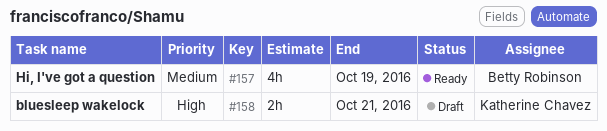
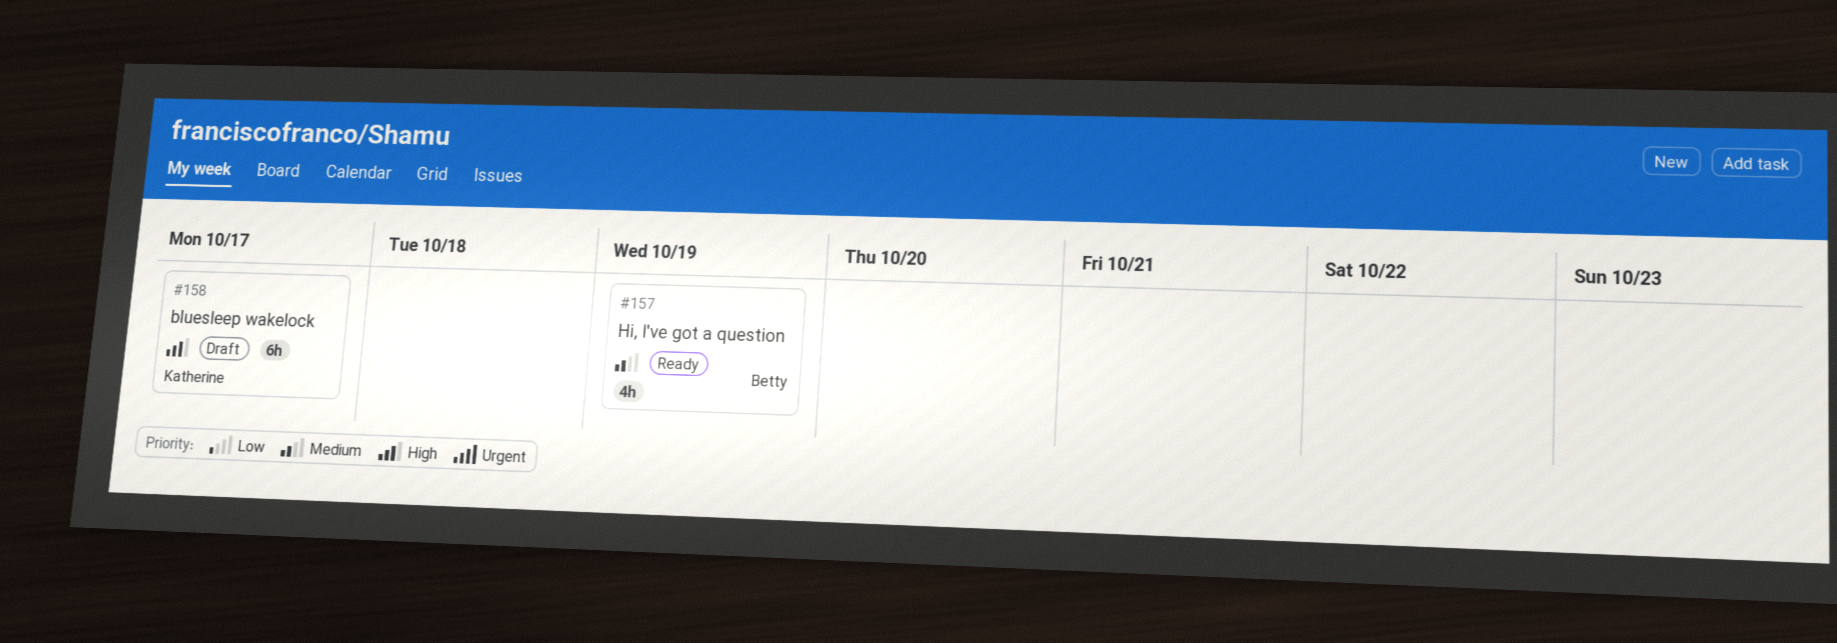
#158, estimate: 2h -> 6h
#158, due: Oct 21 -> Oct 17

